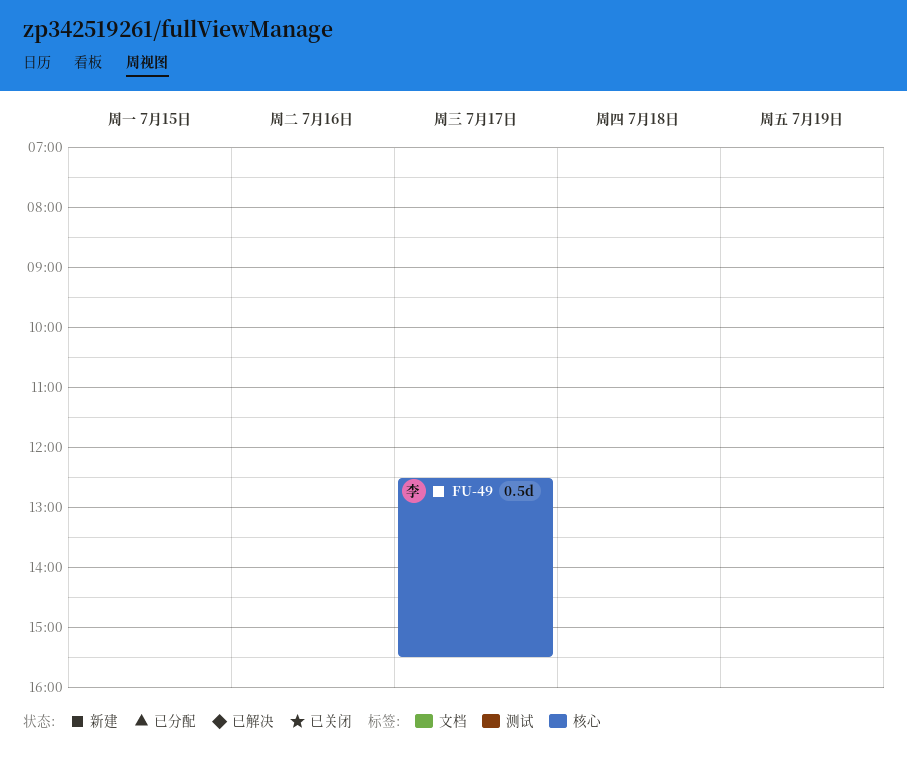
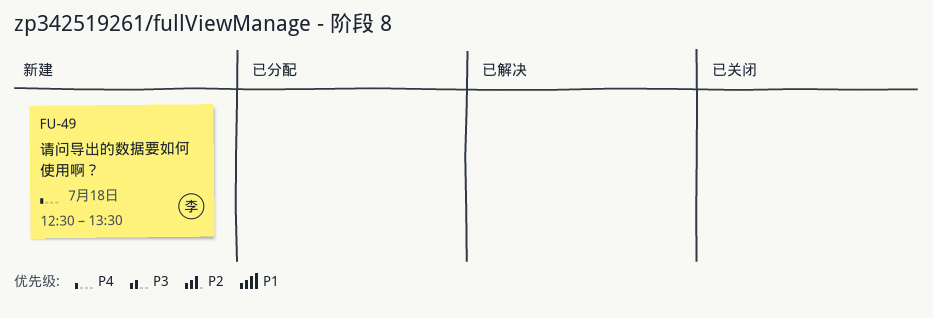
FU-49, day: Jul 17 -> Jul 18
FU-49, ends: 15:30 -> 13:30

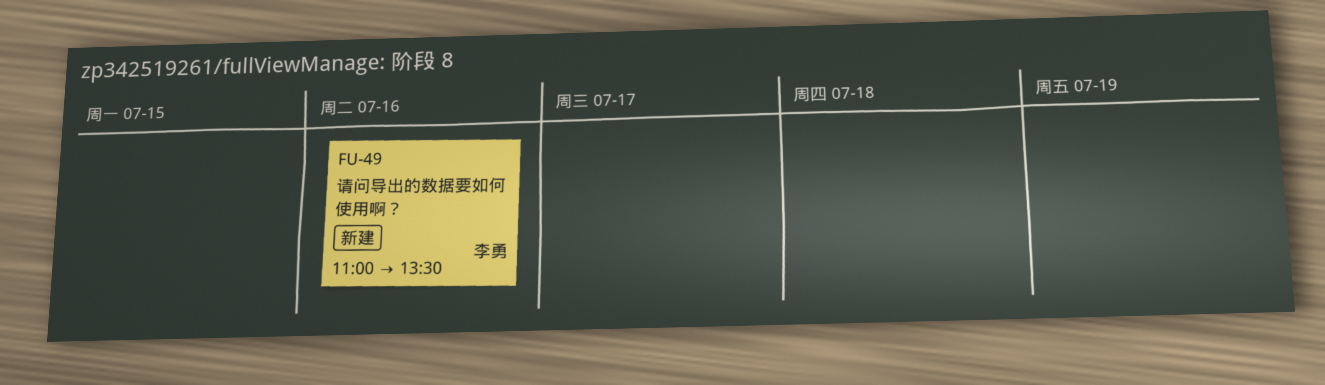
FU-49, day: Jul 18 -> Jul 16
FU-49, begins: 12:30 -> 11:00

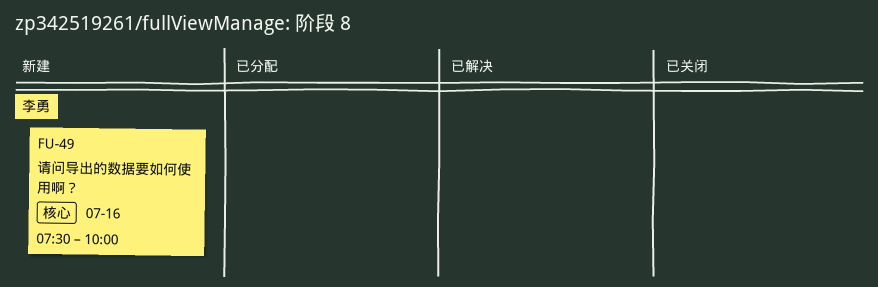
FU-49, begins: 11:00 -> 07:30
FU-49, ends: 13:30 -> 10:00

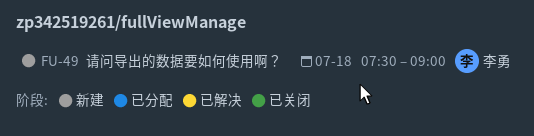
FU-49, day: Jul 16 -> Jul 18
FU-49, ends: 10:00 -> 09:00

